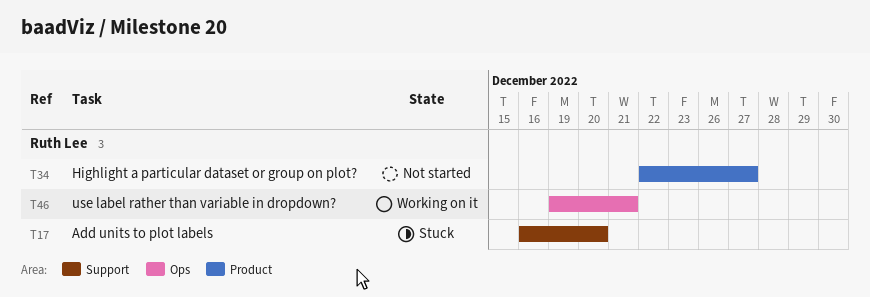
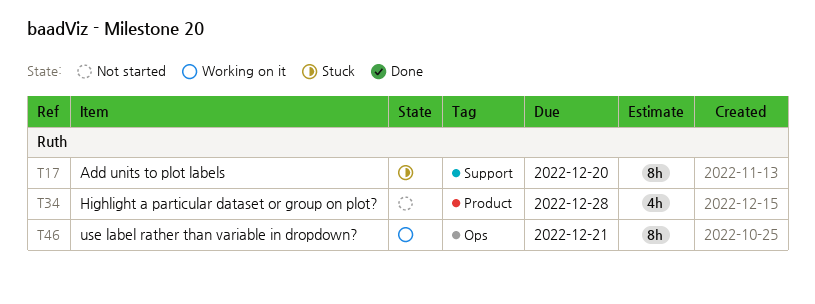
T34, due: Dec 27 -> Dec 28

